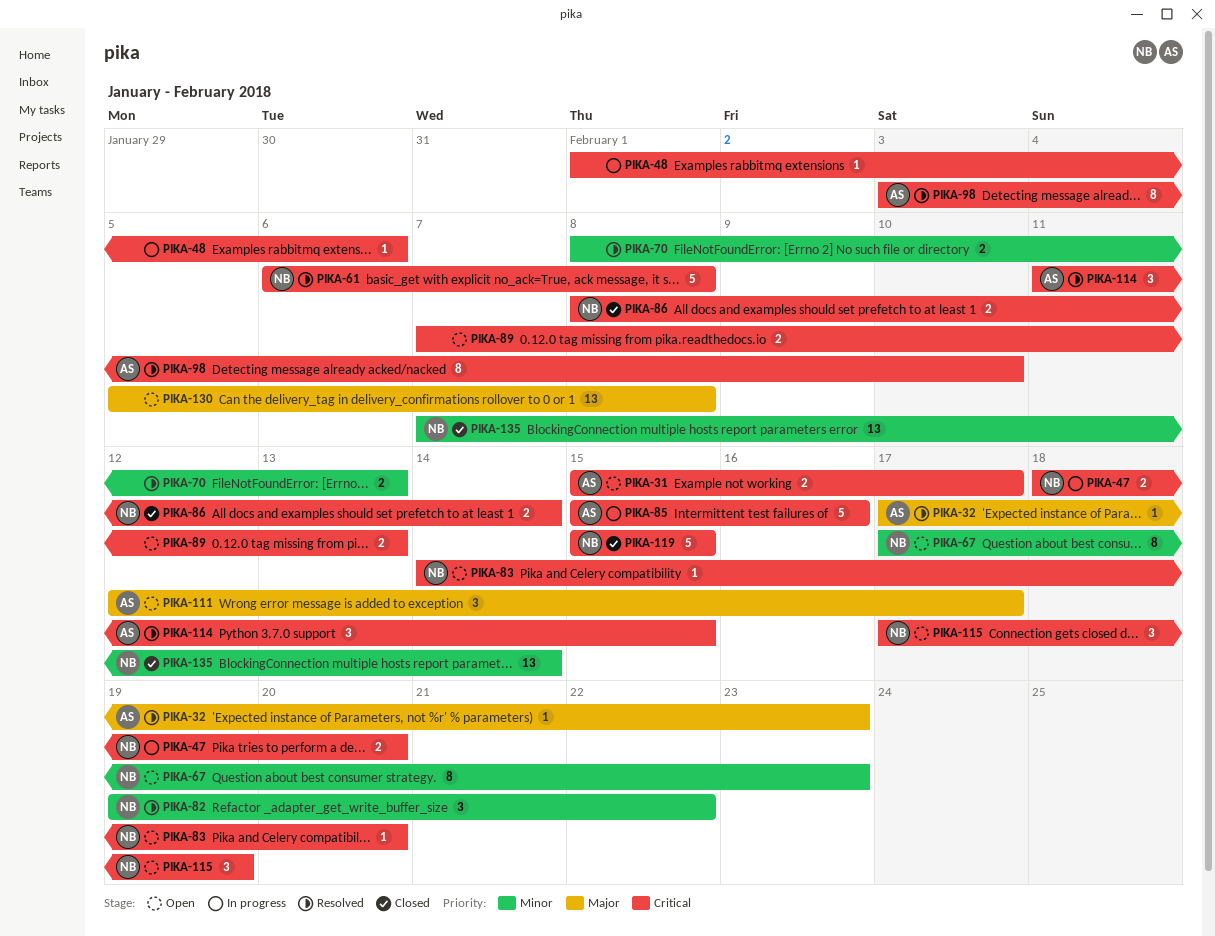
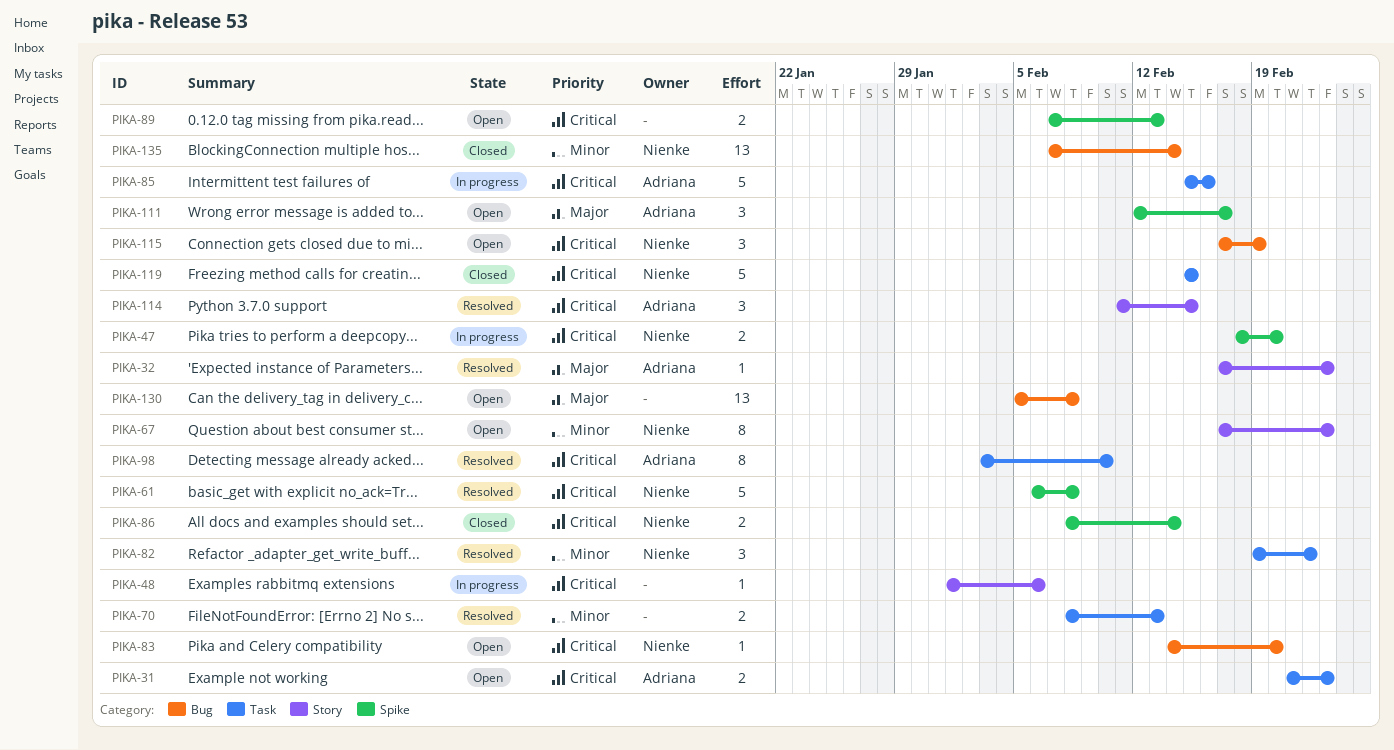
PIKA-31, start: Feb 15 -> Feb 21
PIKA-31, due: Feb 17 -> Feb 23

